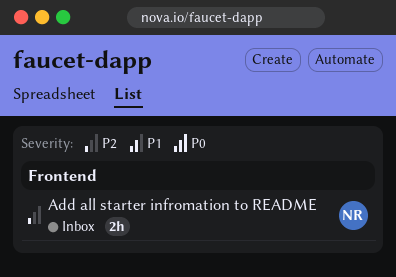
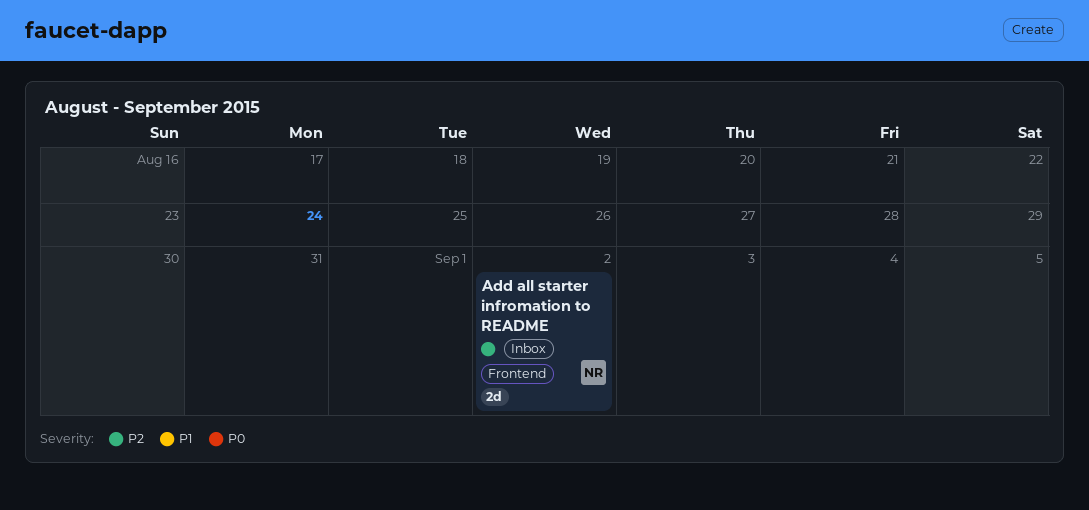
Add all starter infromation to README, estimate: 2h -> 2d

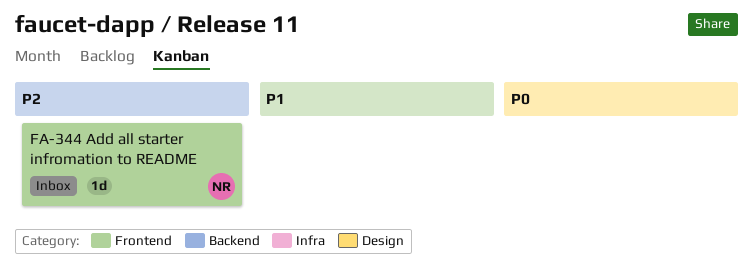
Add all starter infromation to README, estimate: 2d -> 1d

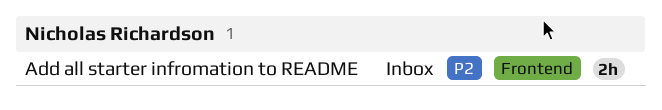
Add all starter infromation to README, estimate: 1d -> 2h

